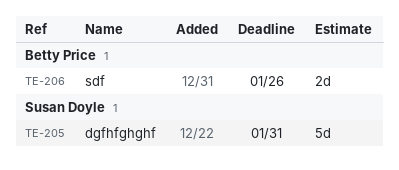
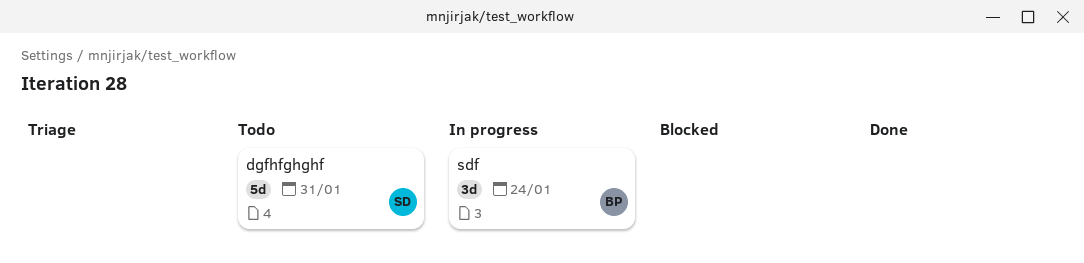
sdf, estimate: 2d -> 3d
sdf, due: Jan 26 -> Jan 24

